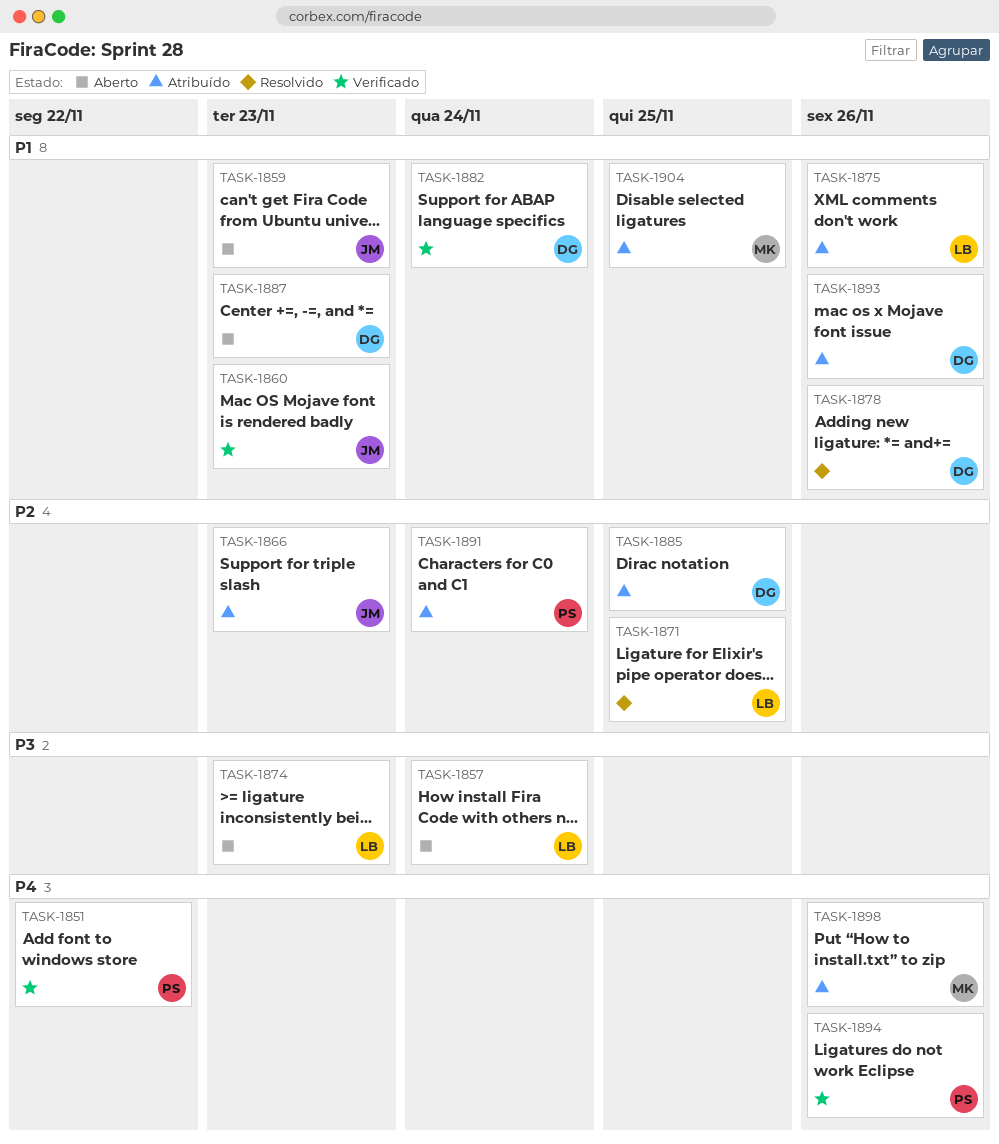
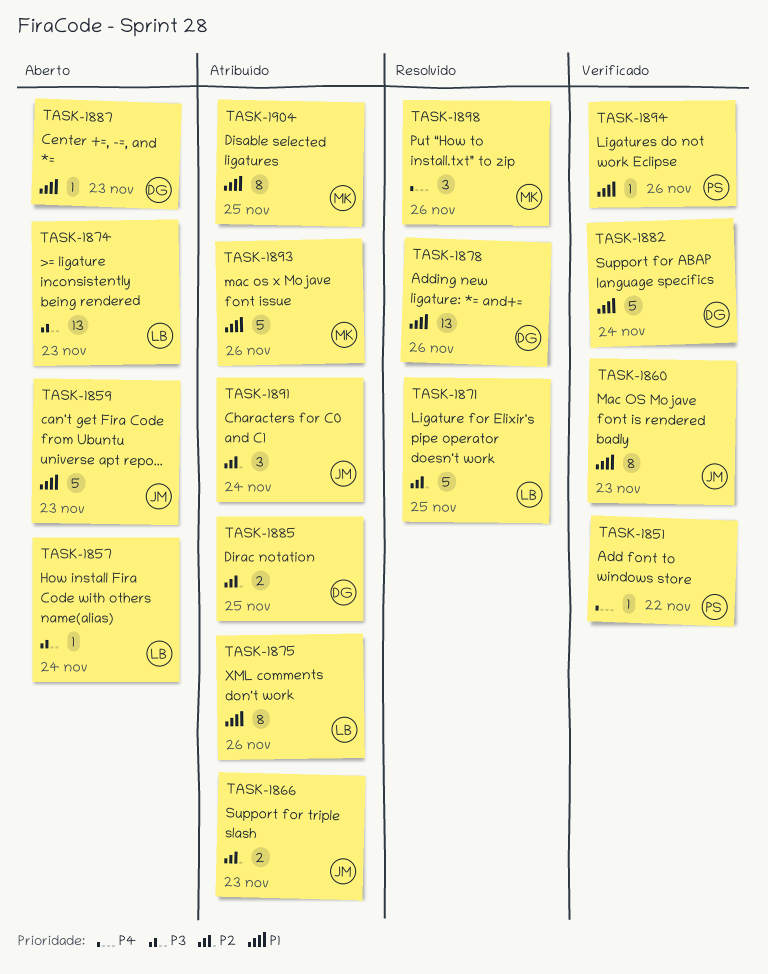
TASK-1891, owner: PS -> JM
TASK-1893, owner: DG -> MK
TASK-1894, priority: P4 -> P1
TASK-1898, status: Atribuído -> Resolvido

